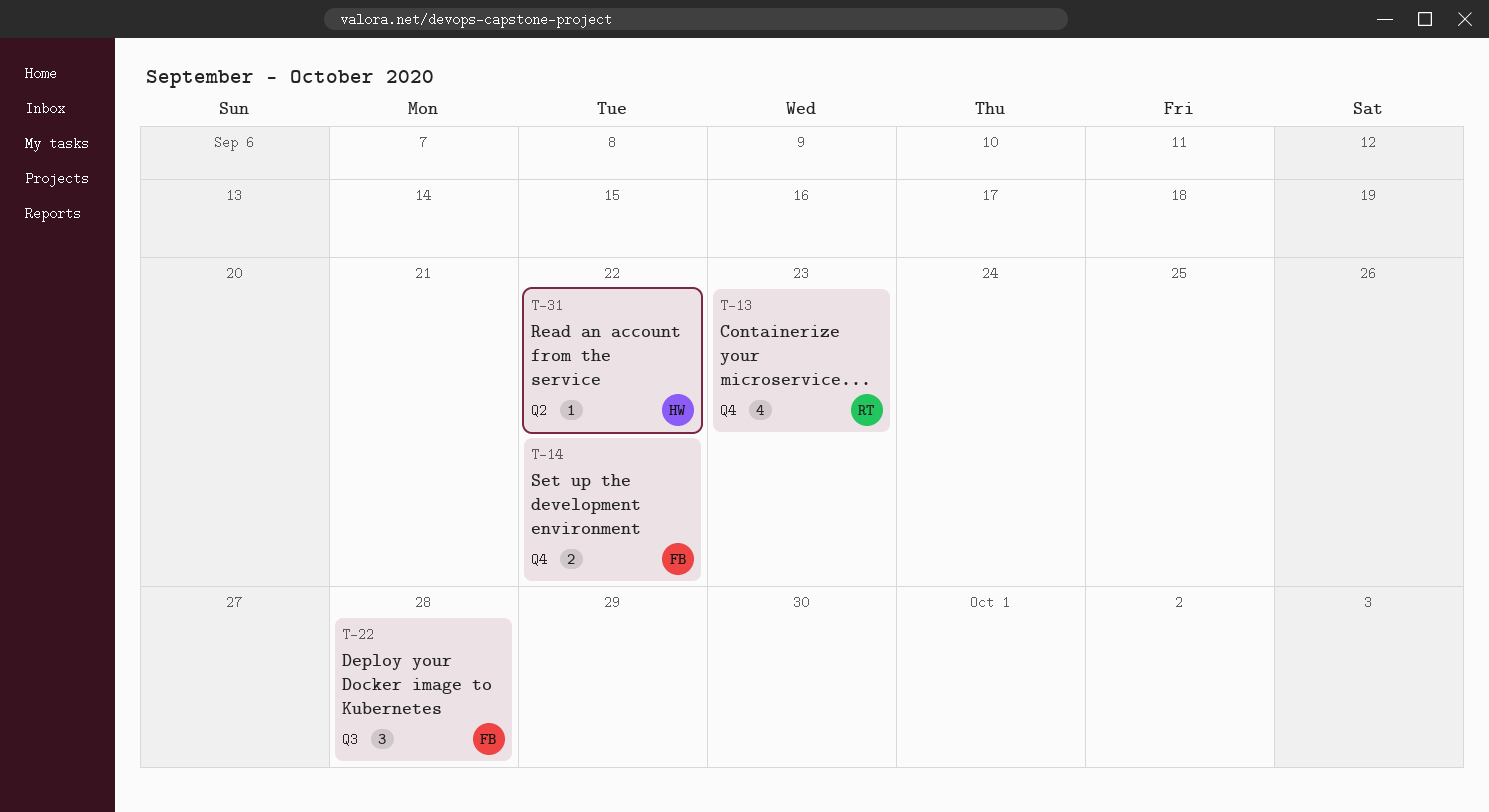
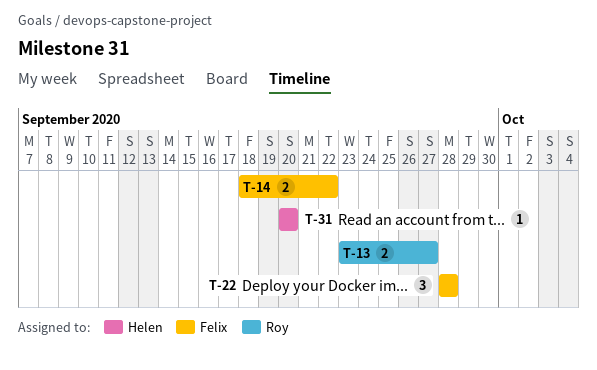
T-13, estimate: 4 -> 2
T-13, due: Sep 23 -> Sep 27
T-31, due: Sep 22 -> Sep 20

